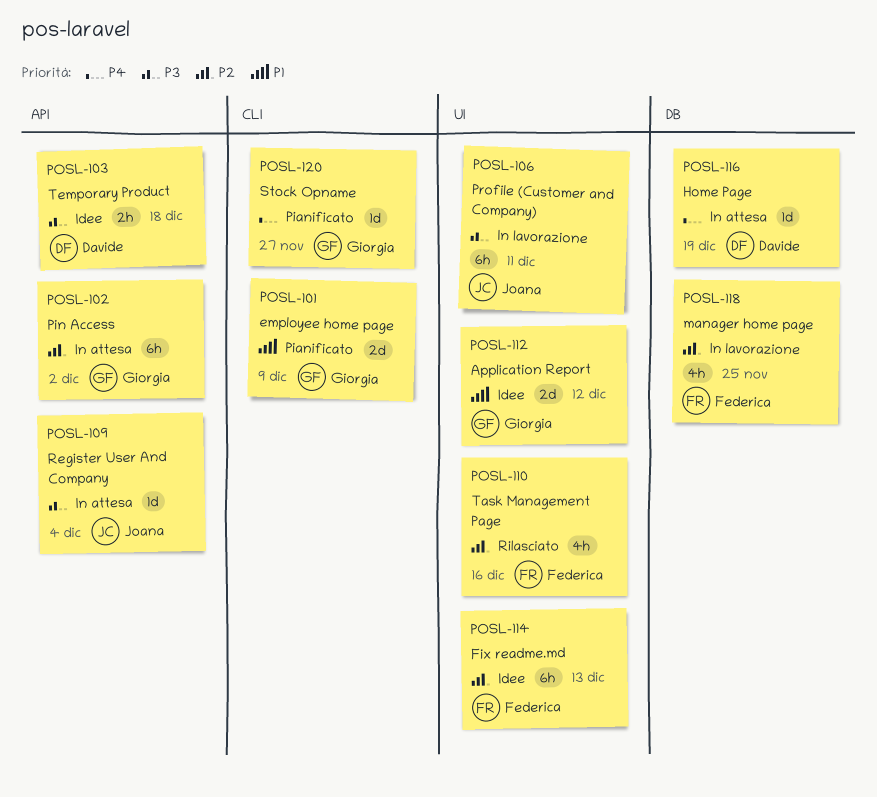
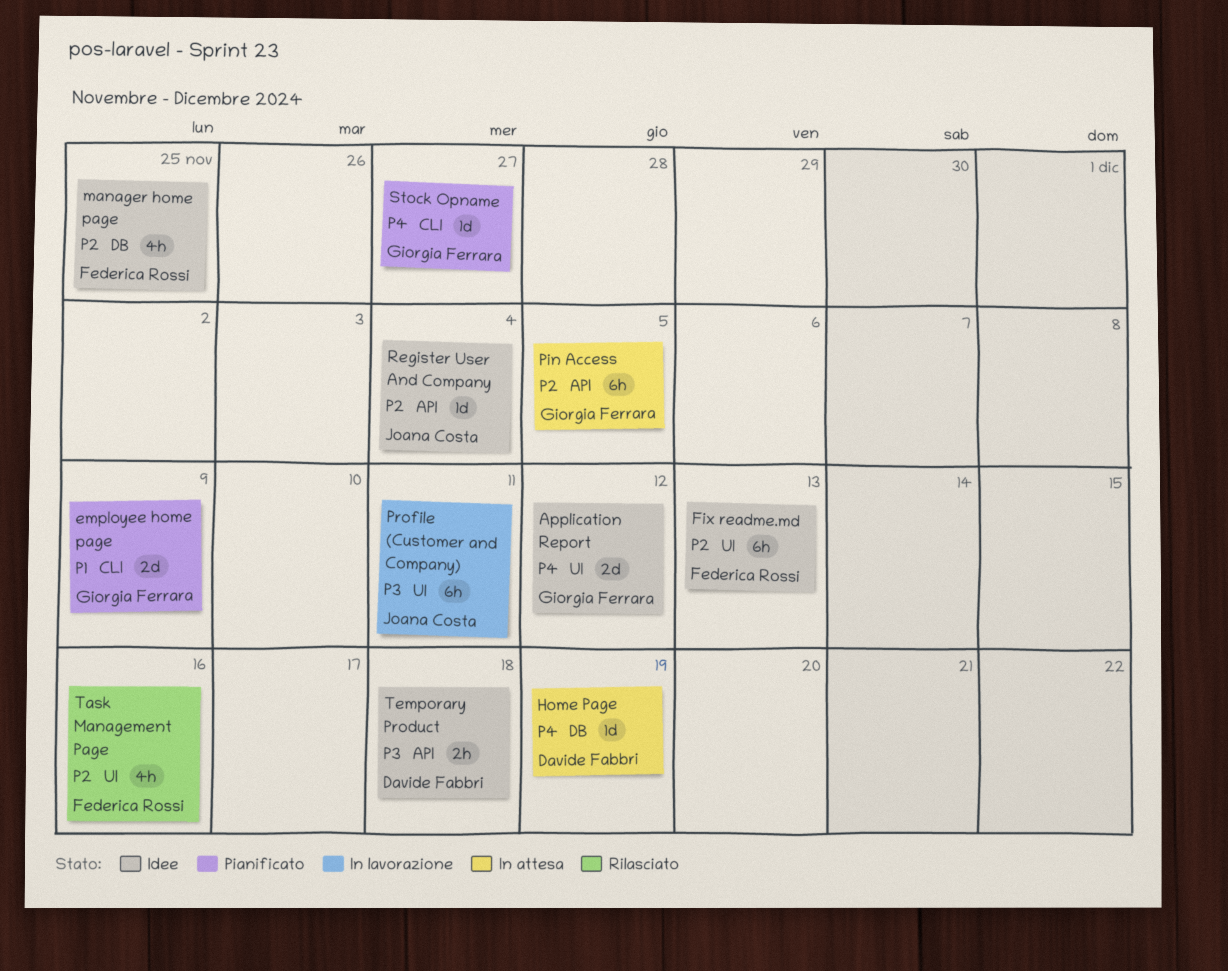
Application Report, priority: P1 -> P4
manager home page, status: In lavorazione -> Idee
Pin Access, due: Dec 2 -> Dec 5
Register User And Company, status: In attesa -> Idee
Register User And Company, priority: P3 -> P2

